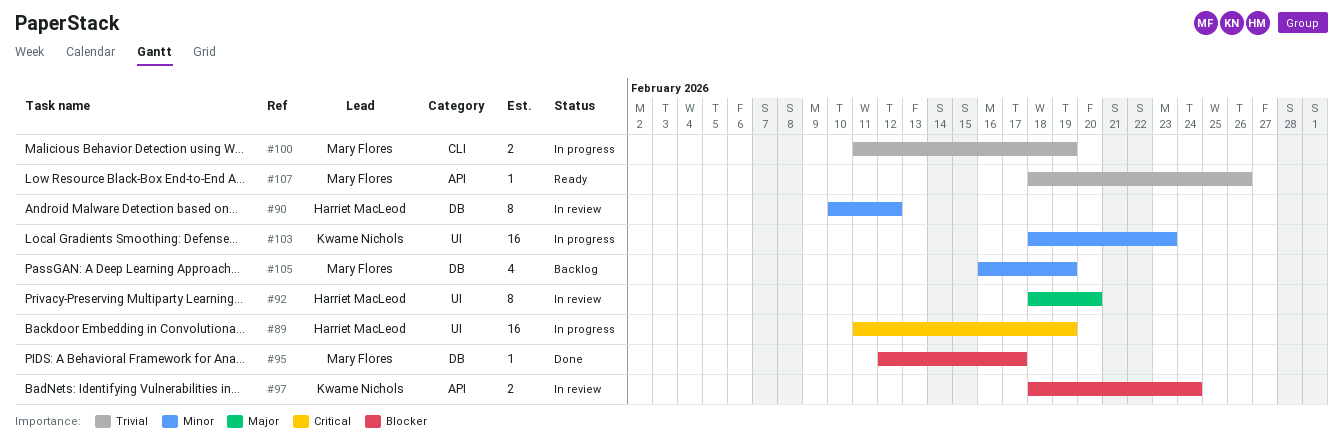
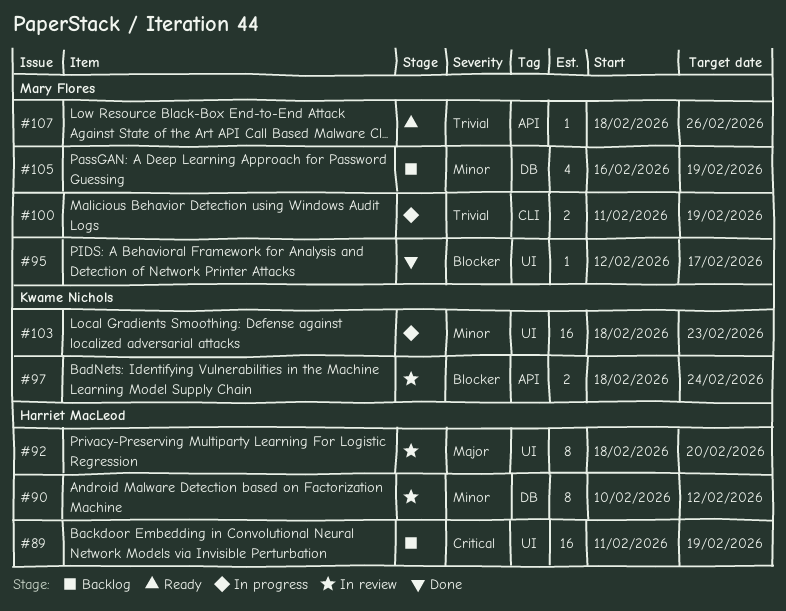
#89, status: In progress -> Backlog
#95, label: DB -> UI

